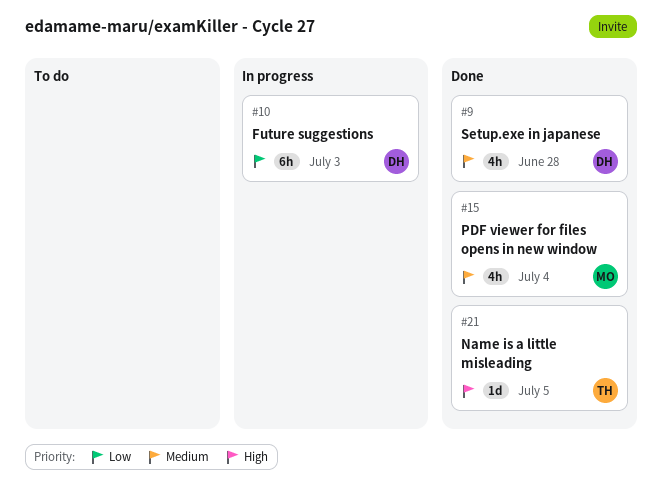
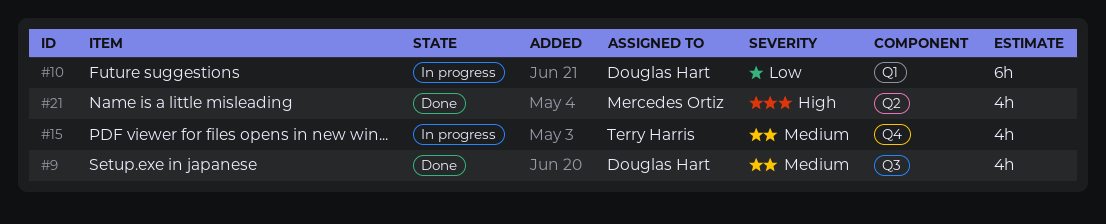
#15, status: Done -> In progress
#15, owner: Mercedes Ortiz -> Terry Harris
#21, owner: Terry Harris -> Mercedes Ortiz
#21, estimate: 1d -> 4h

